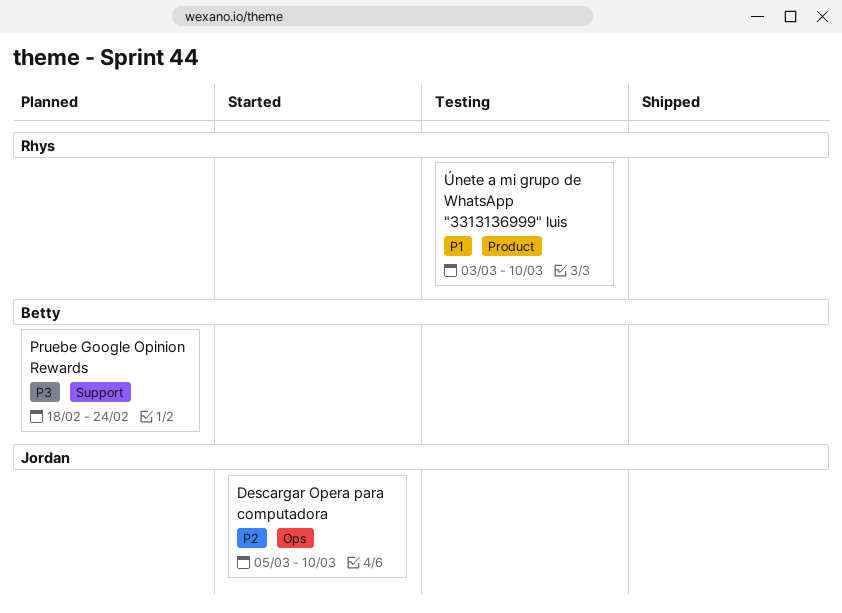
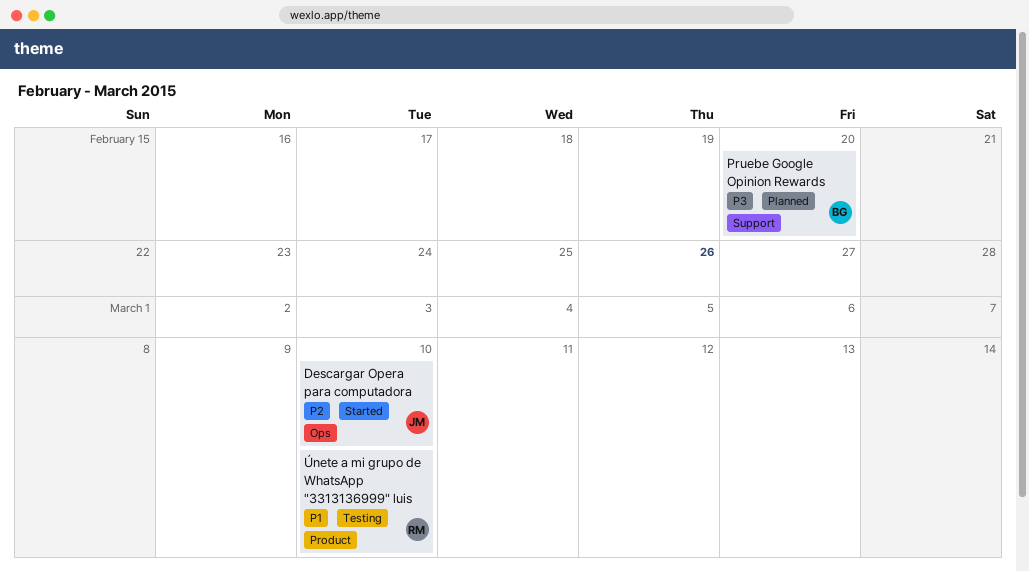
Pruebe Google Opinion Rewards, due: Feb 24 -> Feb 20

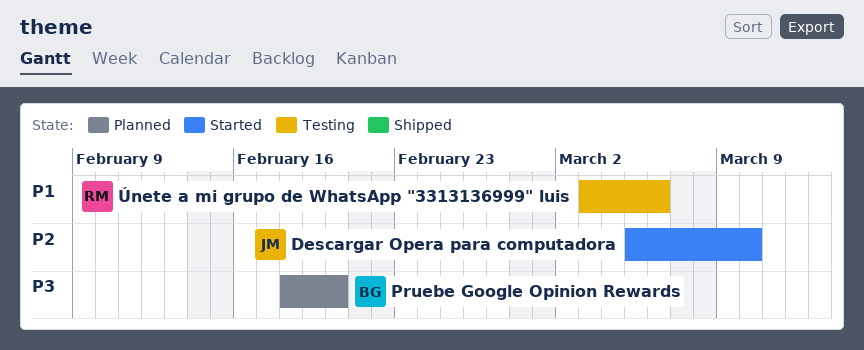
Únete a mi grupo de WhatsApp "3313136999" luis, due: Mar 10 -> Mar 6

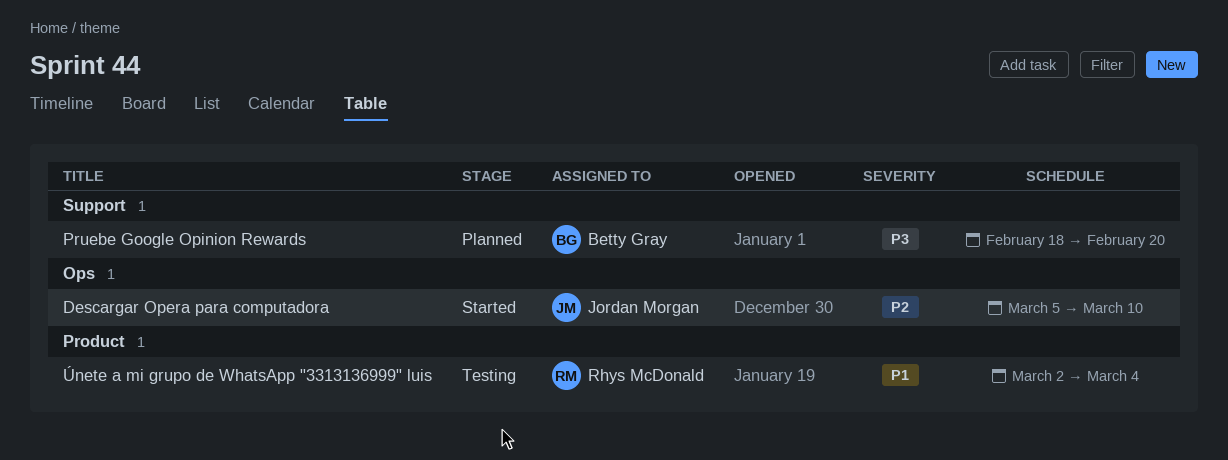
Únete a mi grupo de WhatsApp "3313136999" luis, start: Mar 3 -> Mar 2
Únete a mi grupo de WhatsApp "3313136999" luis, due: Mar 6 -> Mar 4

